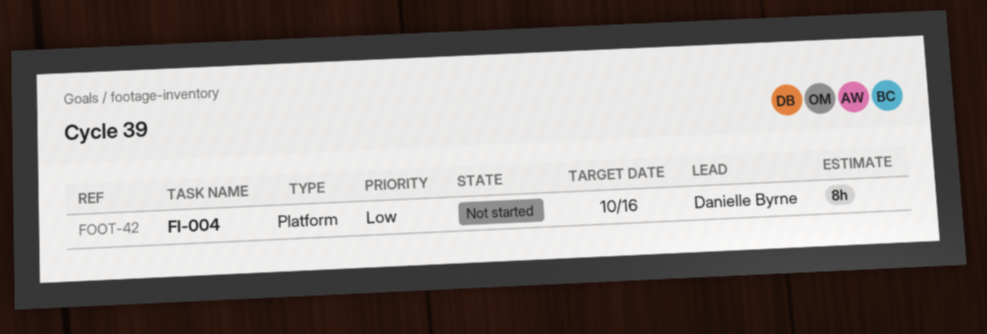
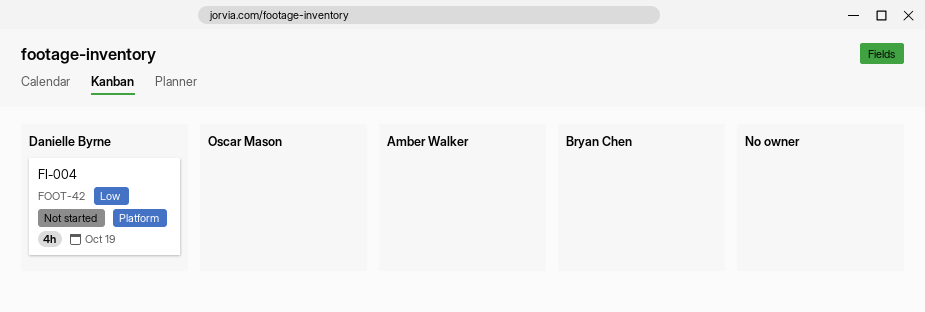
FOOT-42, estimate: 8h -> 4h
FOOT-42, due: Oct 16 -> Oct 19

